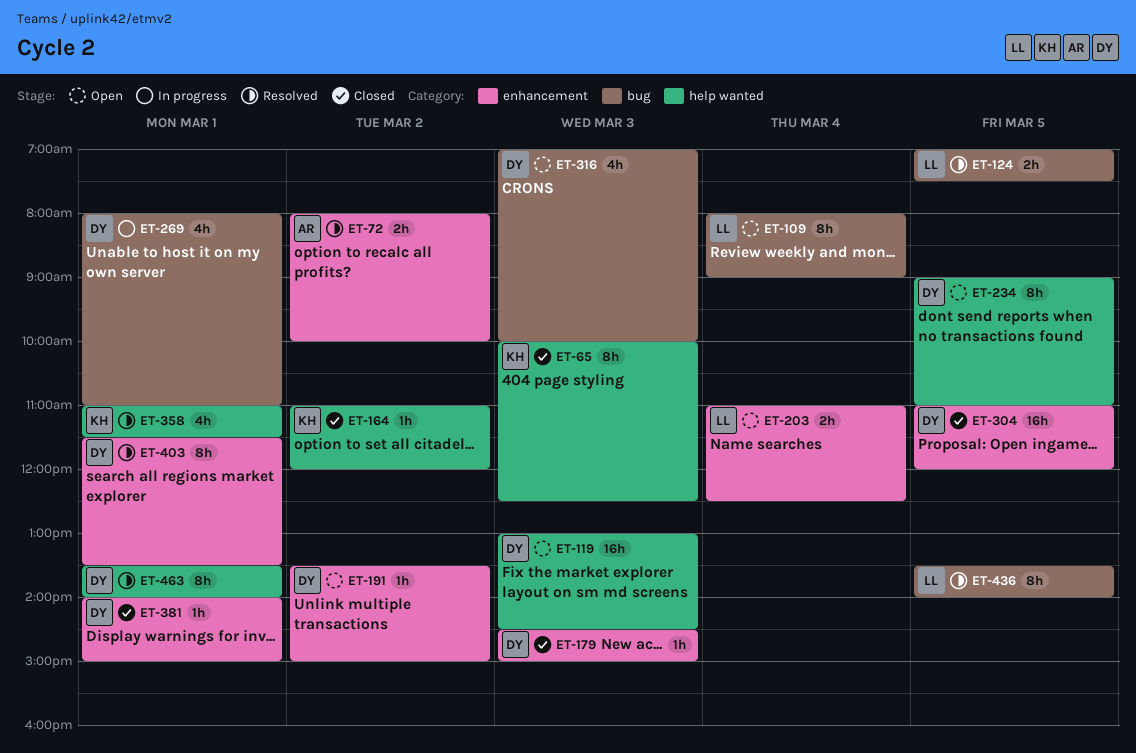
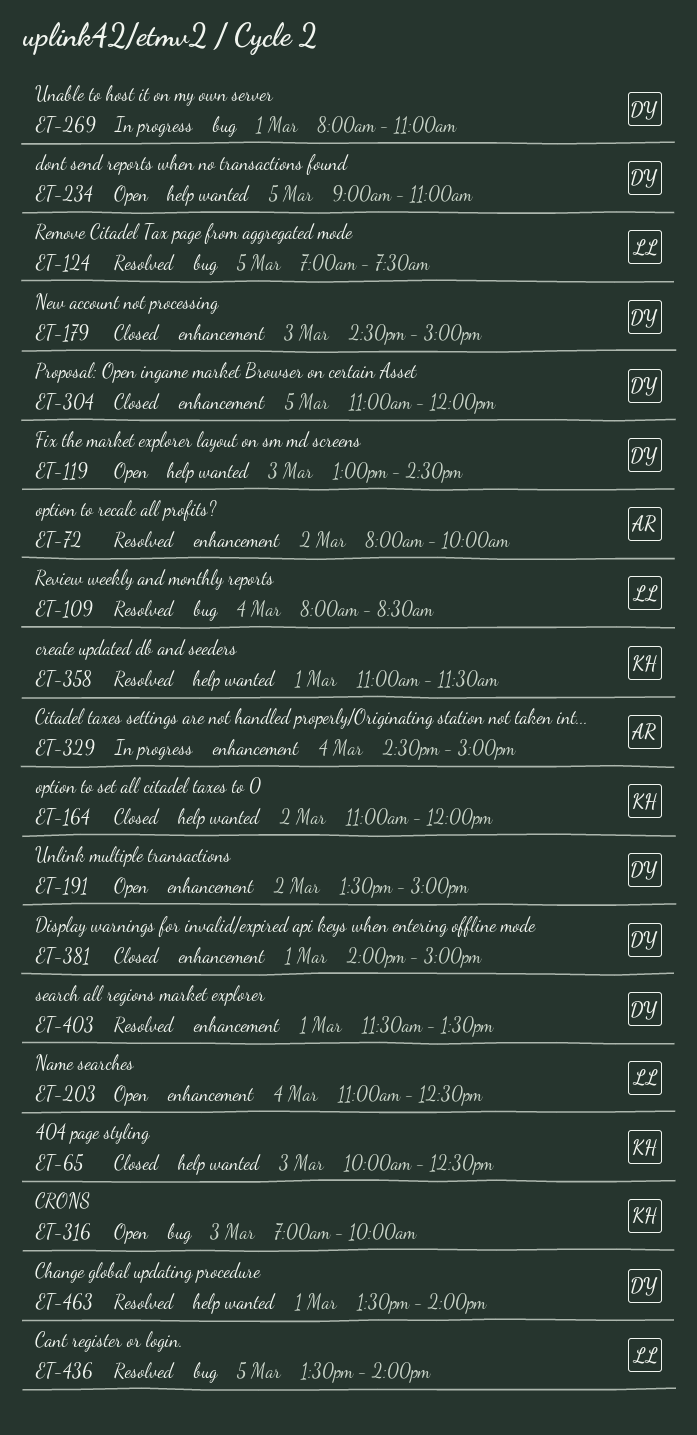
ET-109, status: Open -> Resolved
ET-109, ends: 09:00 -> 08:30
ET-316, owner: DY -> KH
ET-329: none -> present

